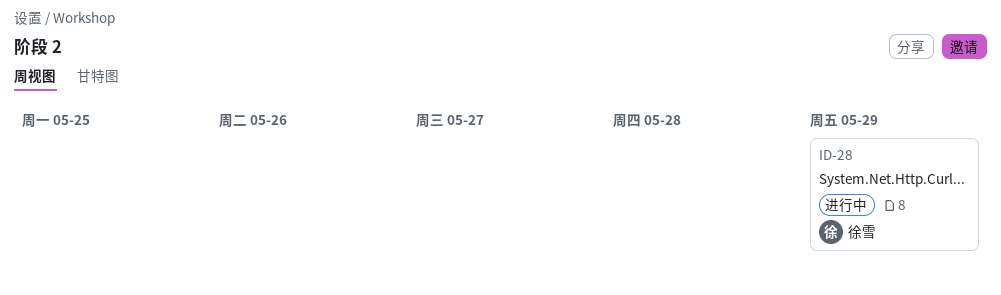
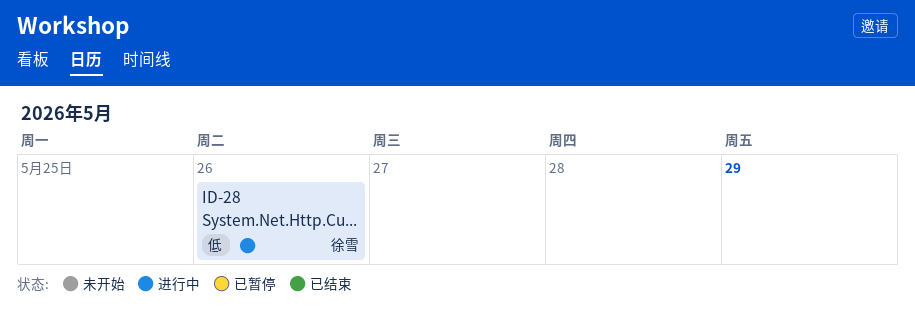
ID-28, due: May 29 -> May 26

